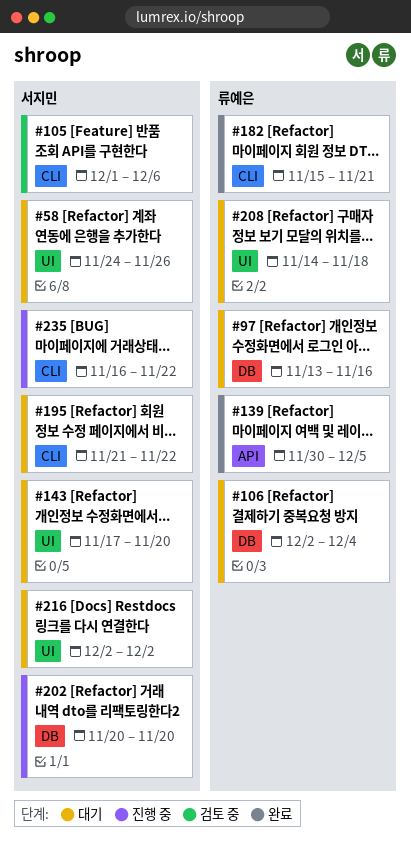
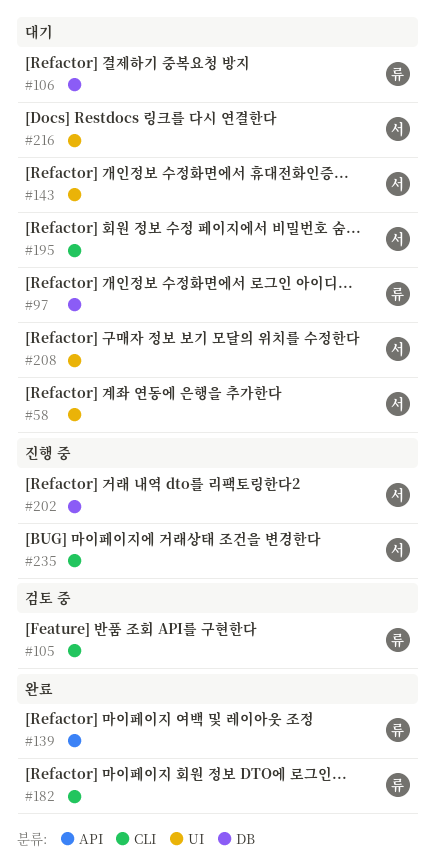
#105, owner: 서지민 -> 류예은
#208, owner: 류예은 -> 서지민

